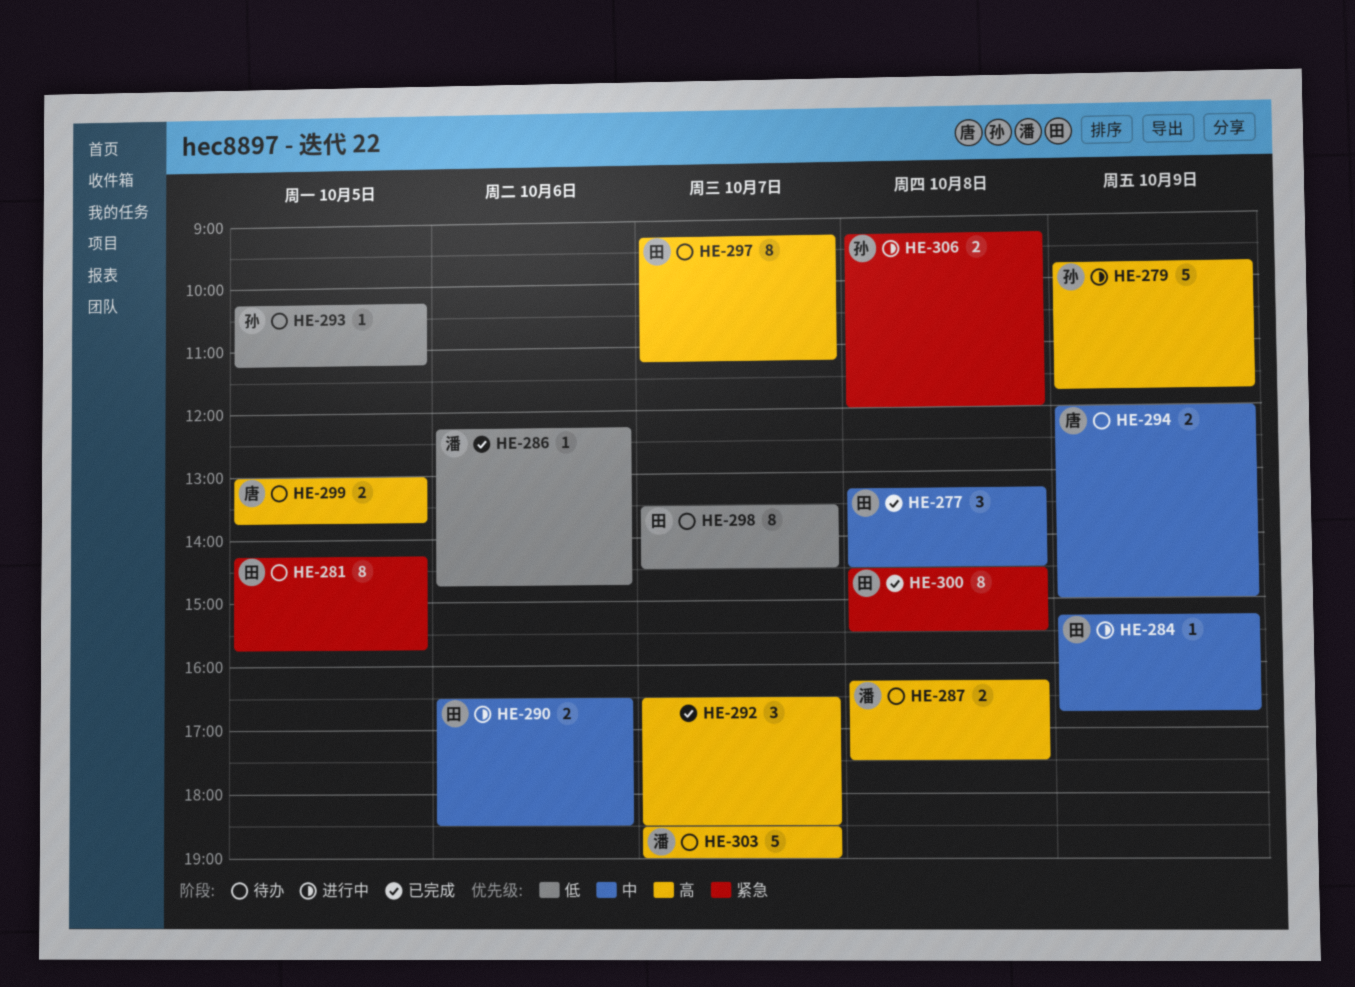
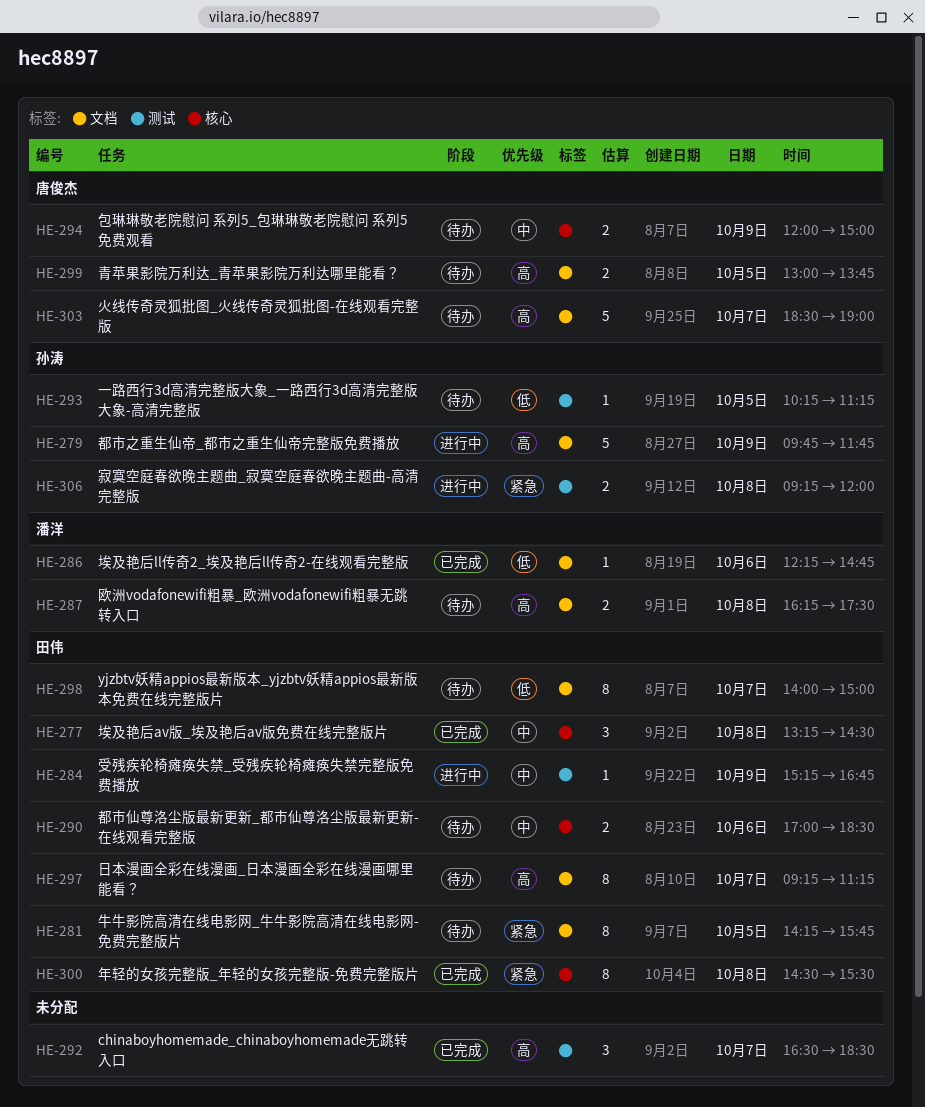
HE-290, status: 进行中 -> 待办
HE-290, begins: 16:30 -> 17:00
HE-298, begins: 13:30 -> 14:00
HE-298, ends: 14:30 -> 15:00
HE-303, owner: 潘洋 -> 唐俊杰

